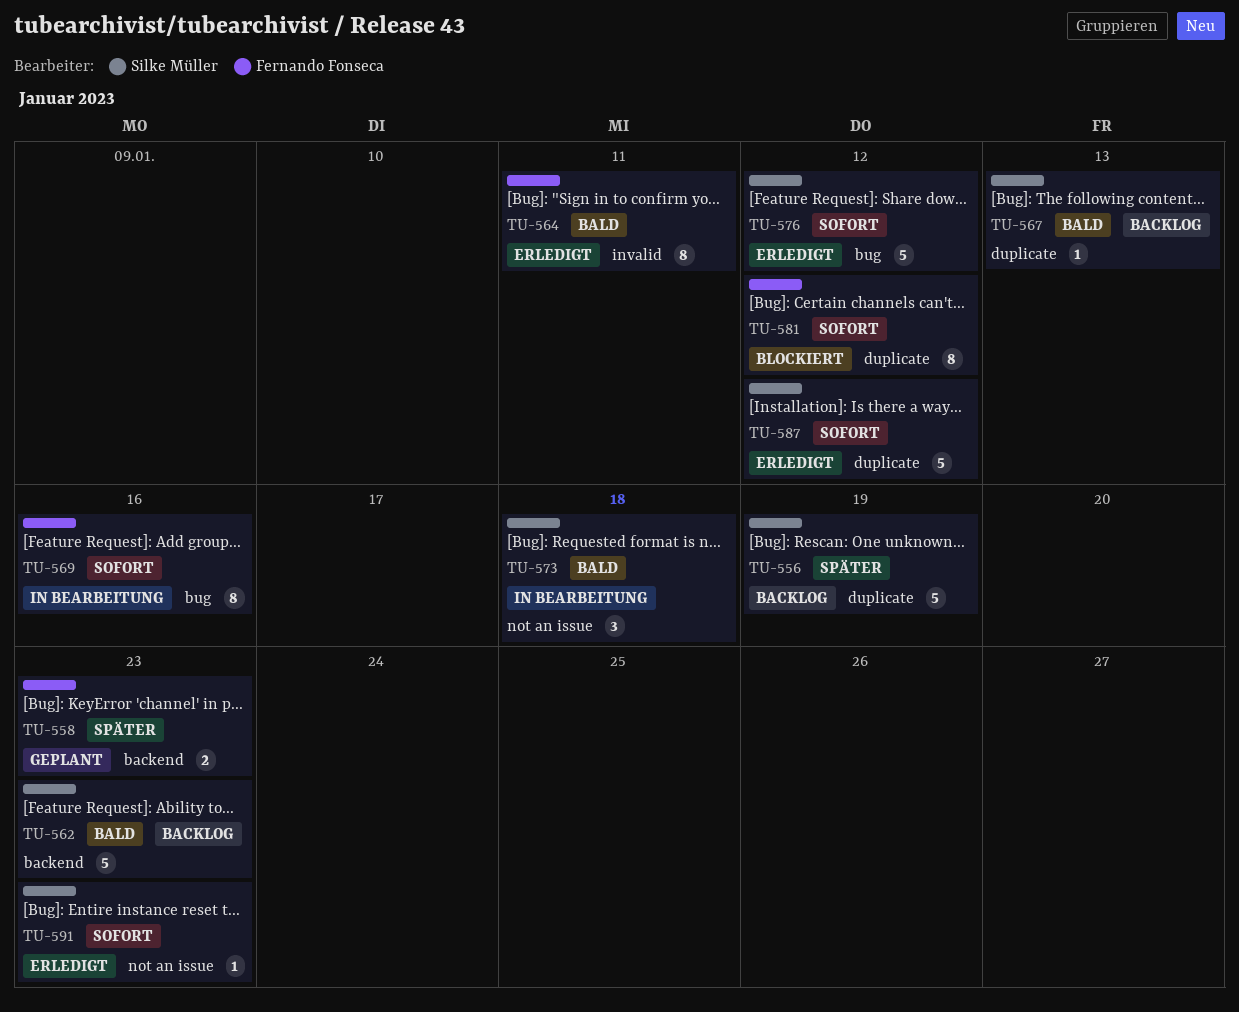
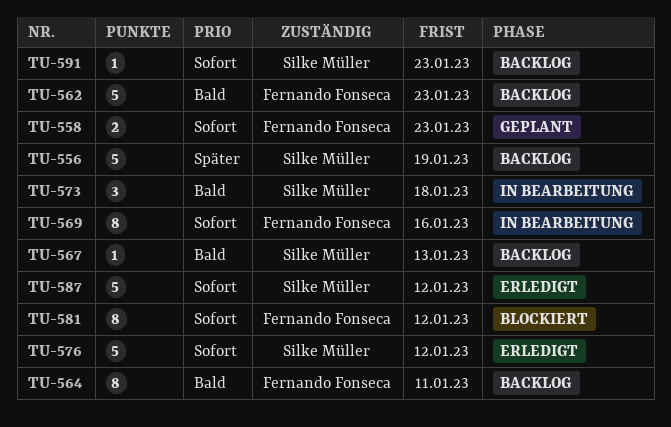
TU-558, priority: Später -> Sofort
TU-562, owner: Silke Müller -> Fernando Fonseca
TU-564, status: Erledigt -> Backlog
TU-591, status: Erledigt -> Backlog

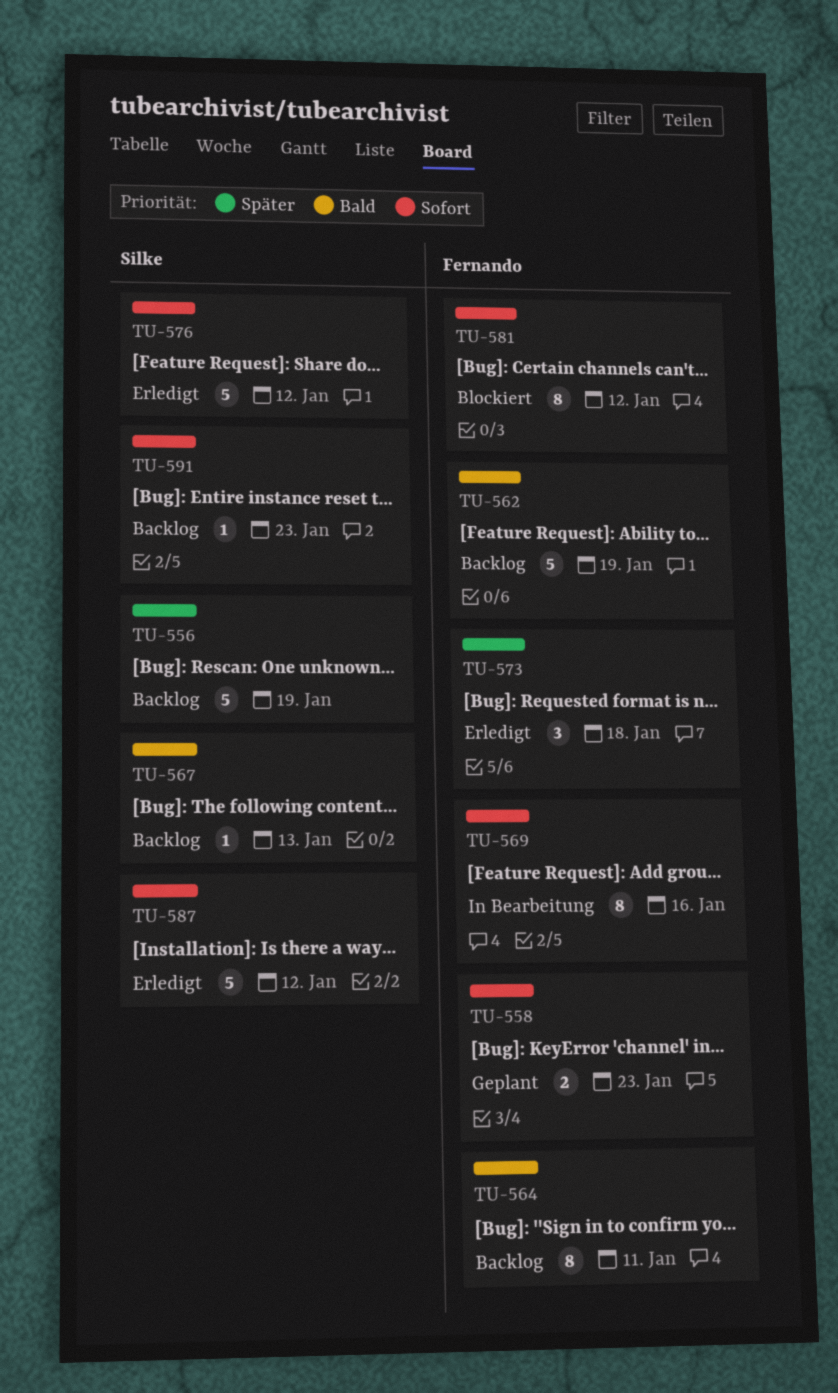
TU-562, due: Jan 23 -> Jan 19
TU-573, status: In Bearbeitung -> Erledigt
TU-573, owner: Silke Müller -> Fernando Fonseca
TU-573, priority: Bald -> Später

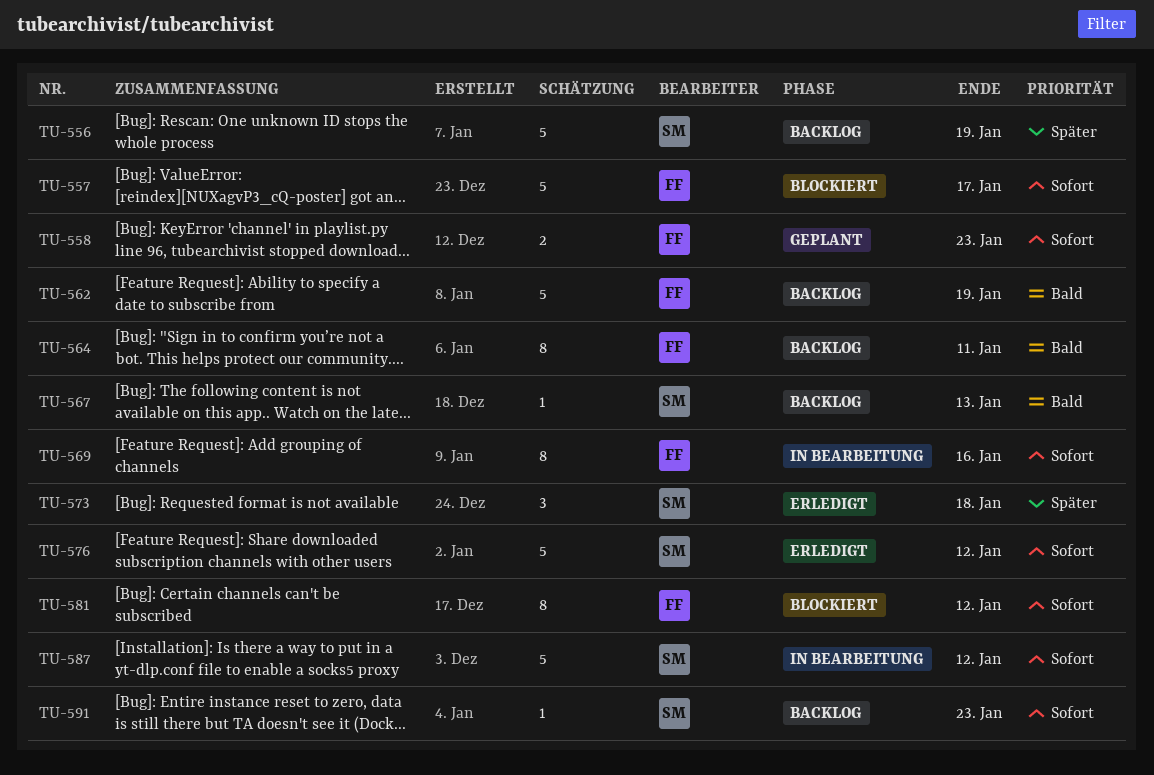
TU-557: none -> present
TU-573, owner: Fernando -> Silke
TU-587, status: Erledigt -> In Bearbeitung

